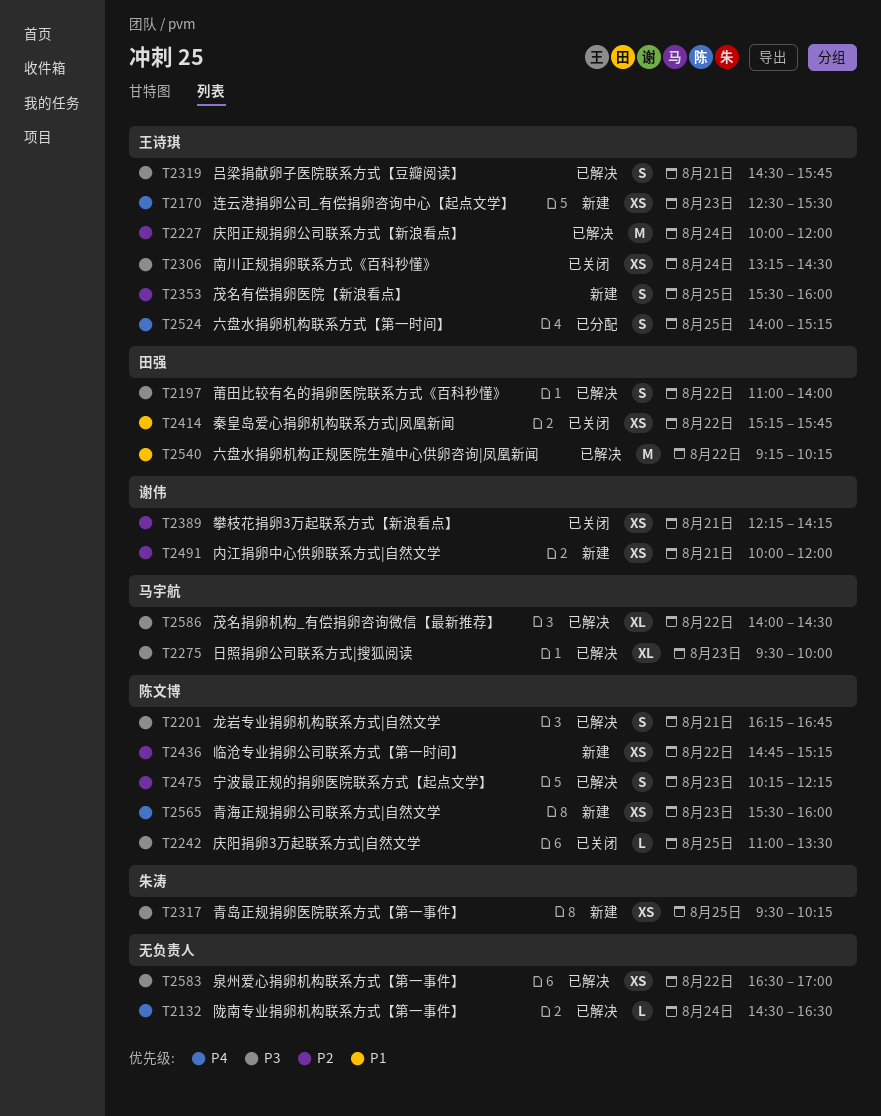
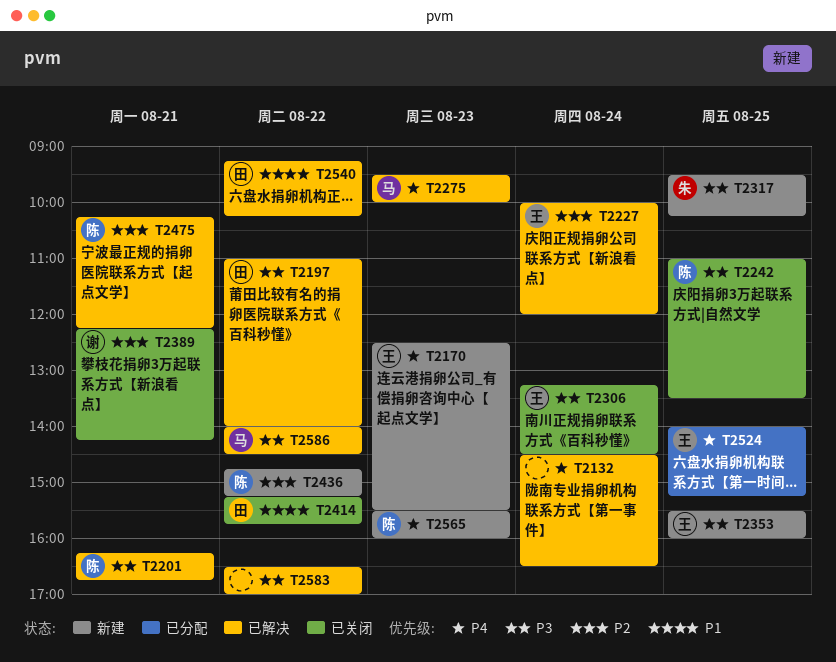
T2275, priority: P3 -> P4
T2319: present -> none
T2353, priority: P2 -> P3
T2475, day: Aug 23 -> Aug 21
T2491: present -> none

